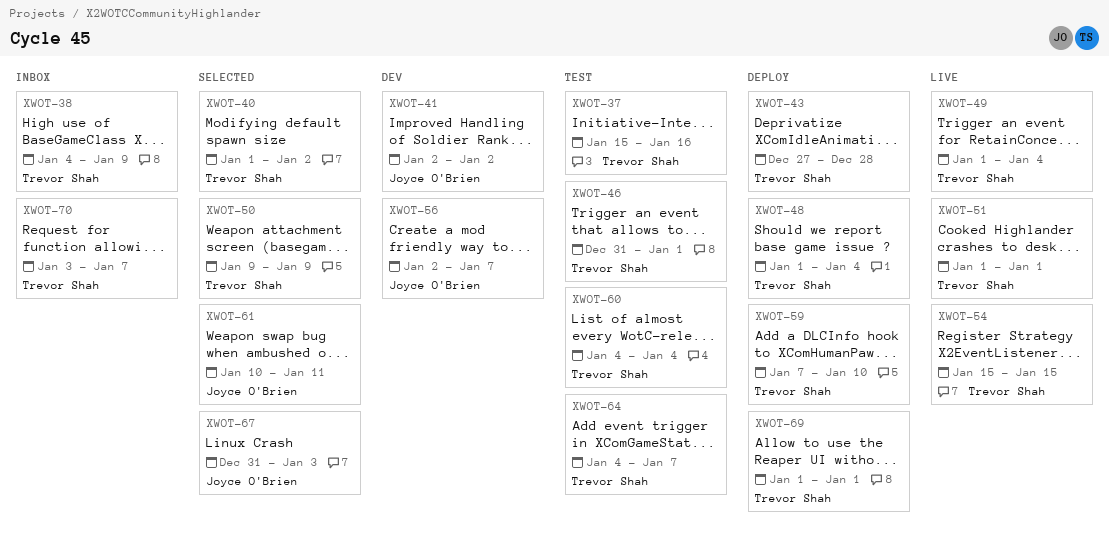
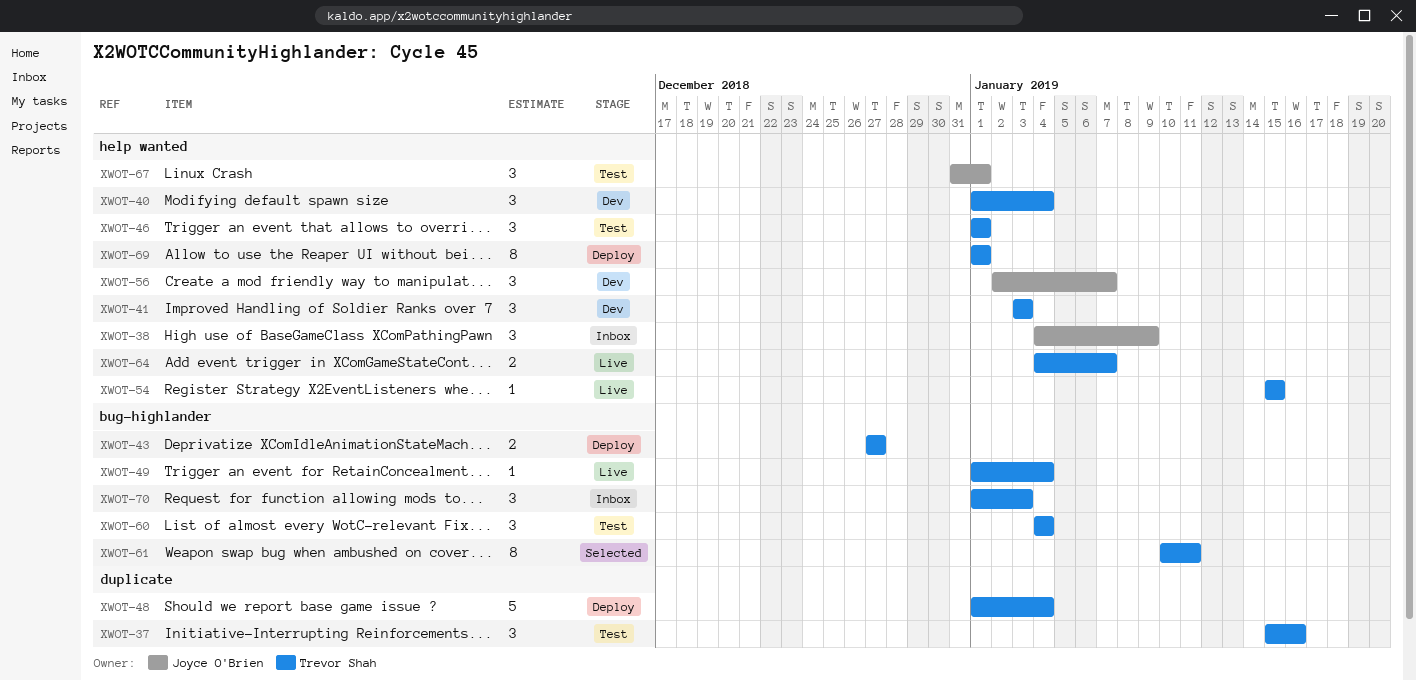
XWOT-38, owner: Trevor Shah -> Joyce O'Brien
XWOT-40, status: Selected -> Dev
XWOT-40, due: Jan 2 -> Jan 4
XWOT-41, owner: Joyce O'Brien -> Trevor Shah
XWOT-41, start: Jan 2 -> Jan 3
XWOT-41, due: Jan 2 -> Jan 3
XWOT-43, due: Dec 28 -> Dec 27
XWOT-46, start: Dec 31 -> Jan 1
XWOT-50: present -> none
XWOT-51: present -> none
XWOT-59: present -> none
XWOT-61, owner: Joyce O'Brien -> Trevor Shah
XWOT-64, status: Test -> Live
XWOT-67, status: Selected -> Test
XWOT-67, due: Jan 3 -> Jan 1
XWOT-70, start: Jan 3 -> Jan 1
XWOT-70, due: Jan 7 -> Jan 3

